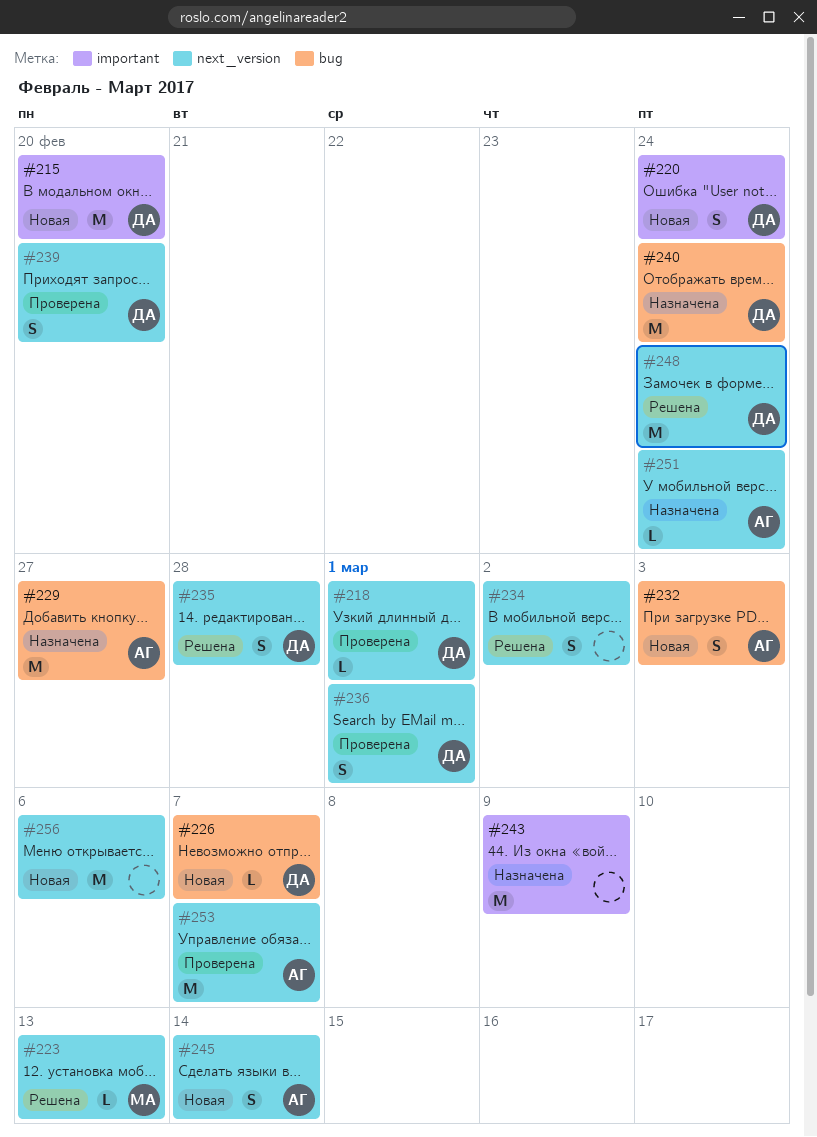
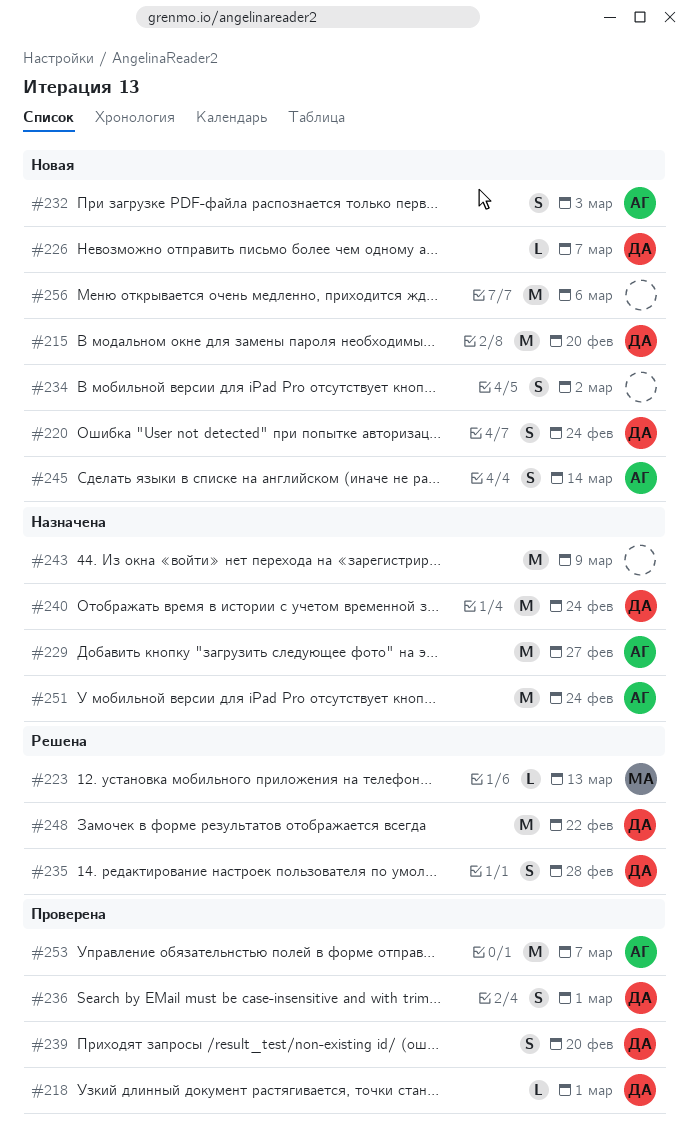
#234, status: Решена -> Новая
#248, due: Feb 24 -> Feb 22
#251, estimate: L -> M

